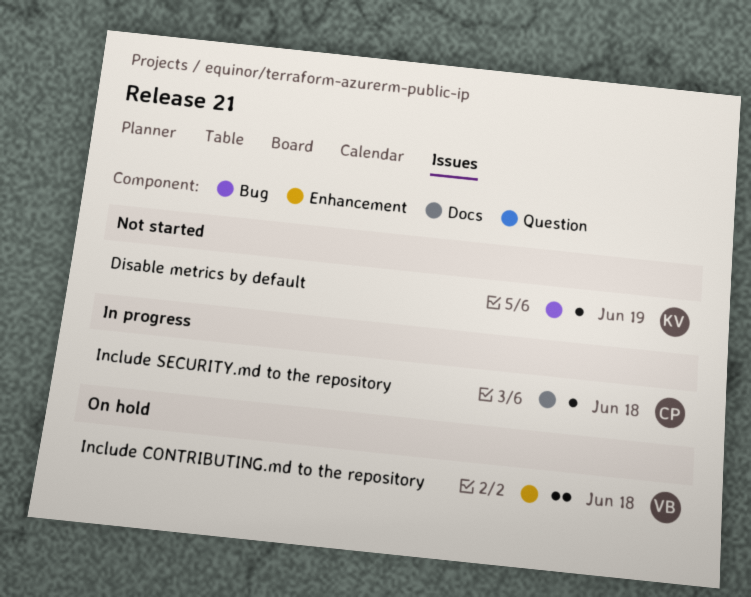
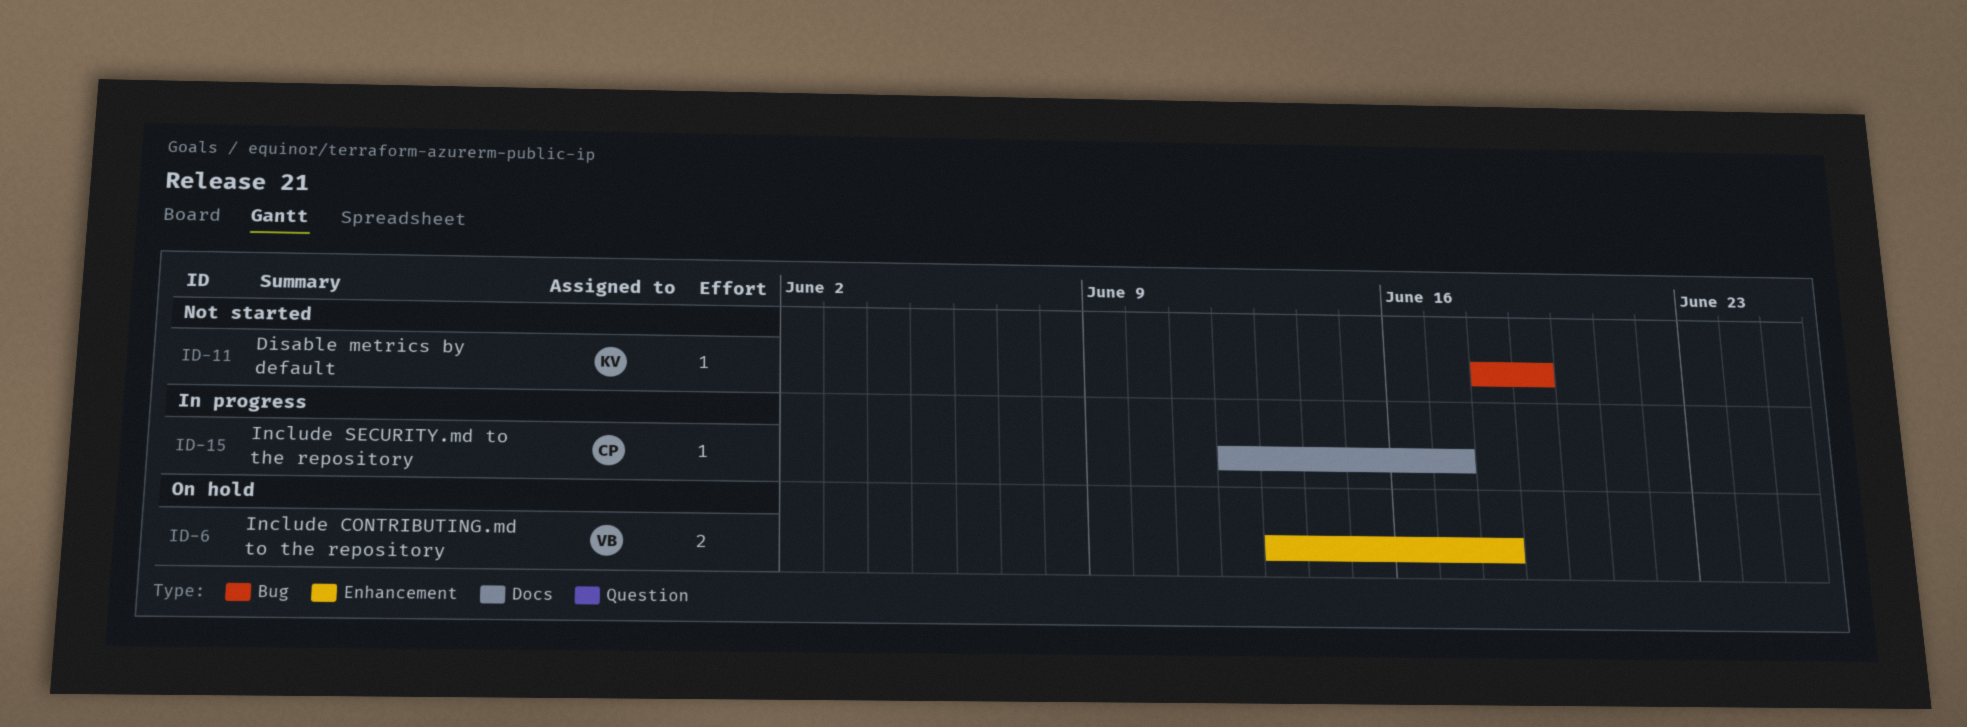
Include SECURITY.md to the repository, due: Jun 18 -> Jun 17

